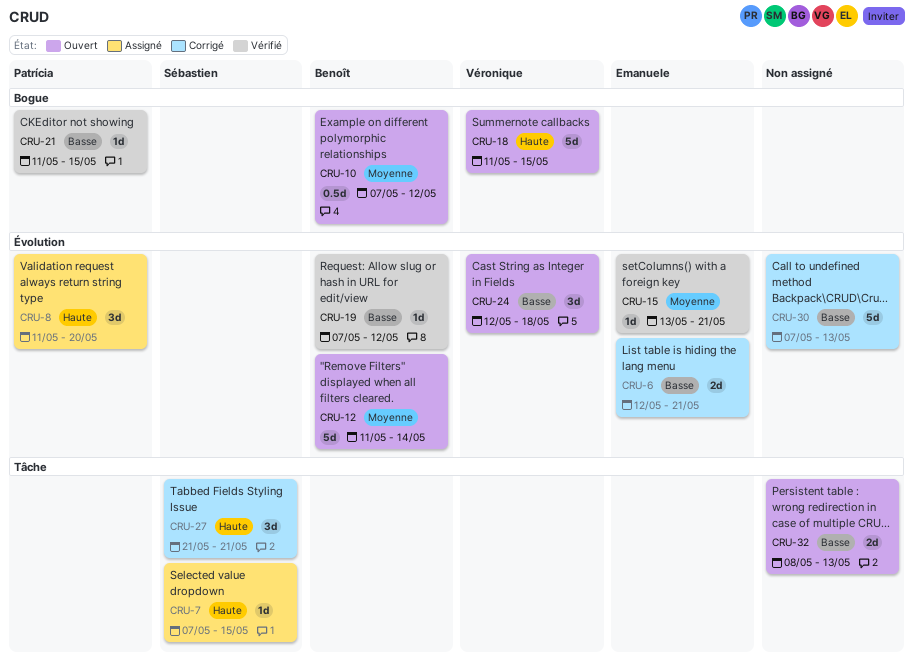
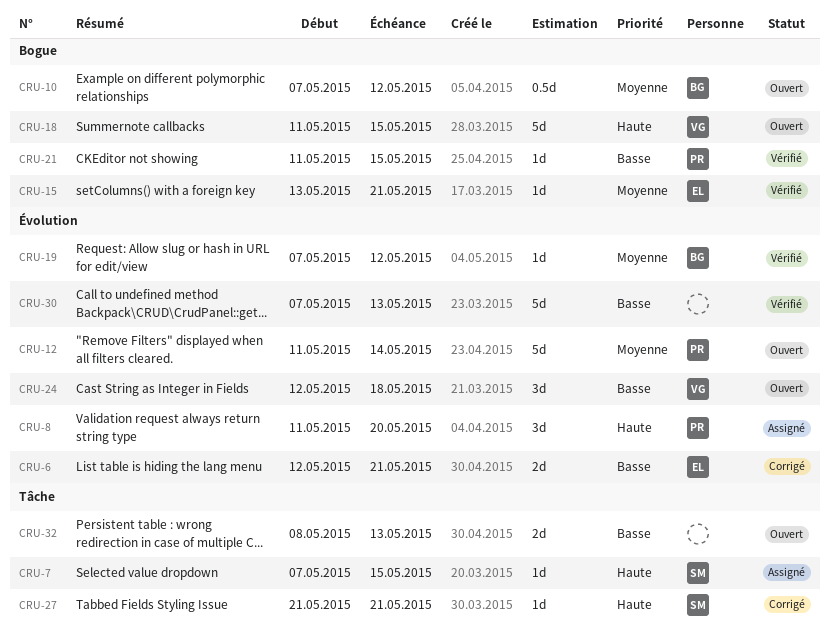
CRU-12, owner: Benoît -> Patrícia
CRU-15, label: Évolution -> Bogue
CRU-19, priority: Basse -> Moyenne
CRU-27, estimate: 3d -> 1d
CRU-30, status: Corrigé -> Vérifié

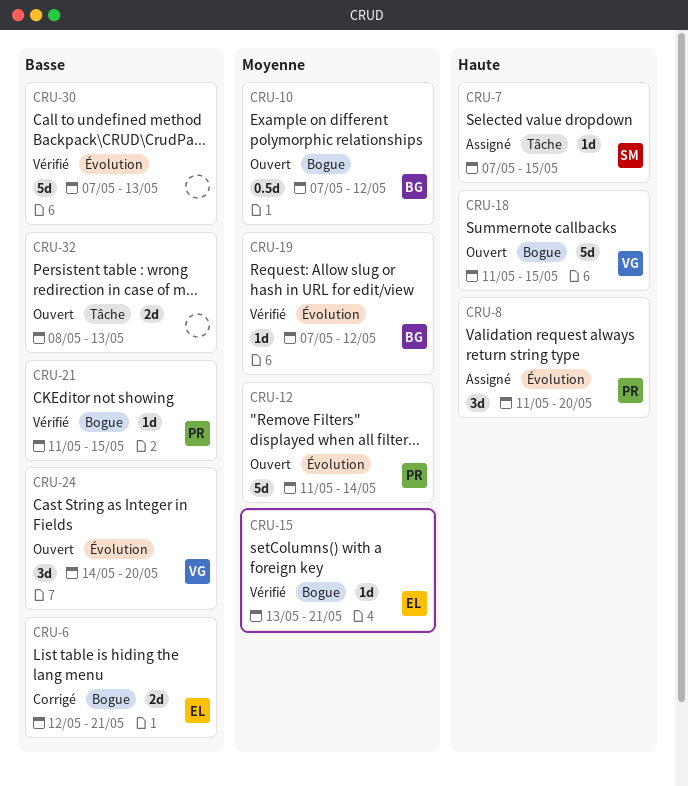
CRU-6, label: Évolution -> Bogue
CRU-24, start: May 12 -> May 14
CRU-24, due: May 18 -> May 20
CRU-27: present -> none

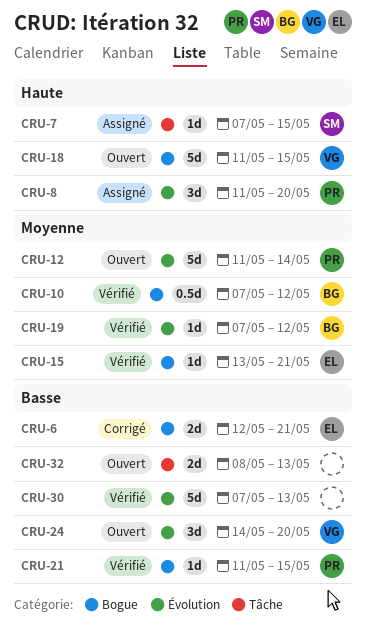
CRU-10, status: Ouvert -> Vérifié

